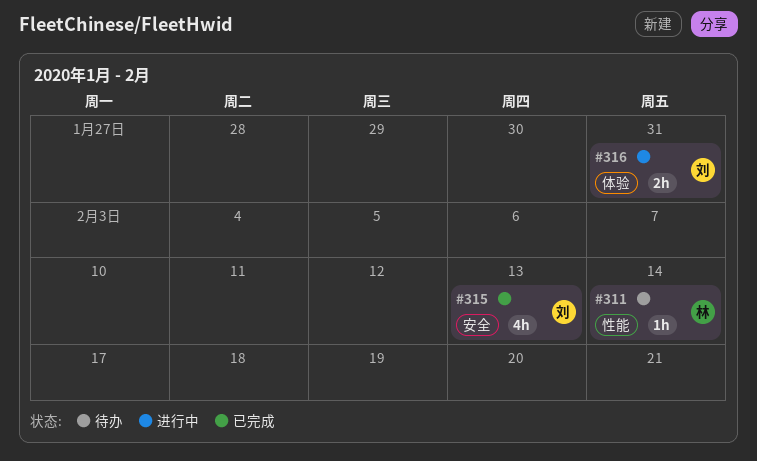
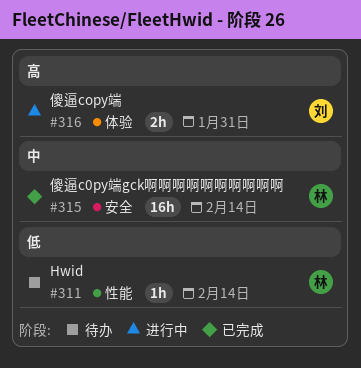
#315, owner: 刘 -> 林
#315, estimate: 4h -> 16h
#315, due: Feb 13 -> Feb 14

